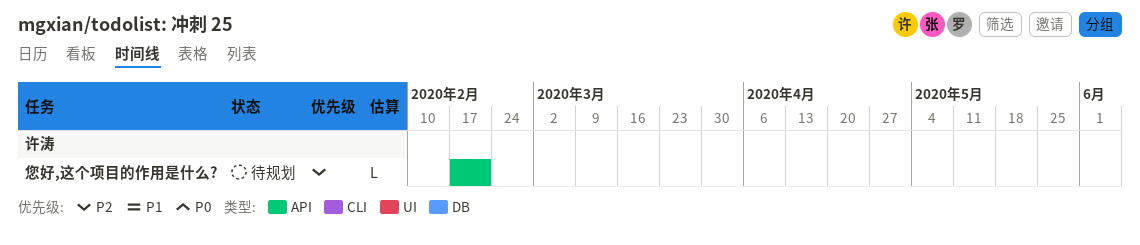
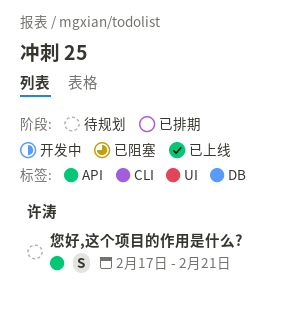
您好,这个项目的作用是什么?, estimate: L -> S

